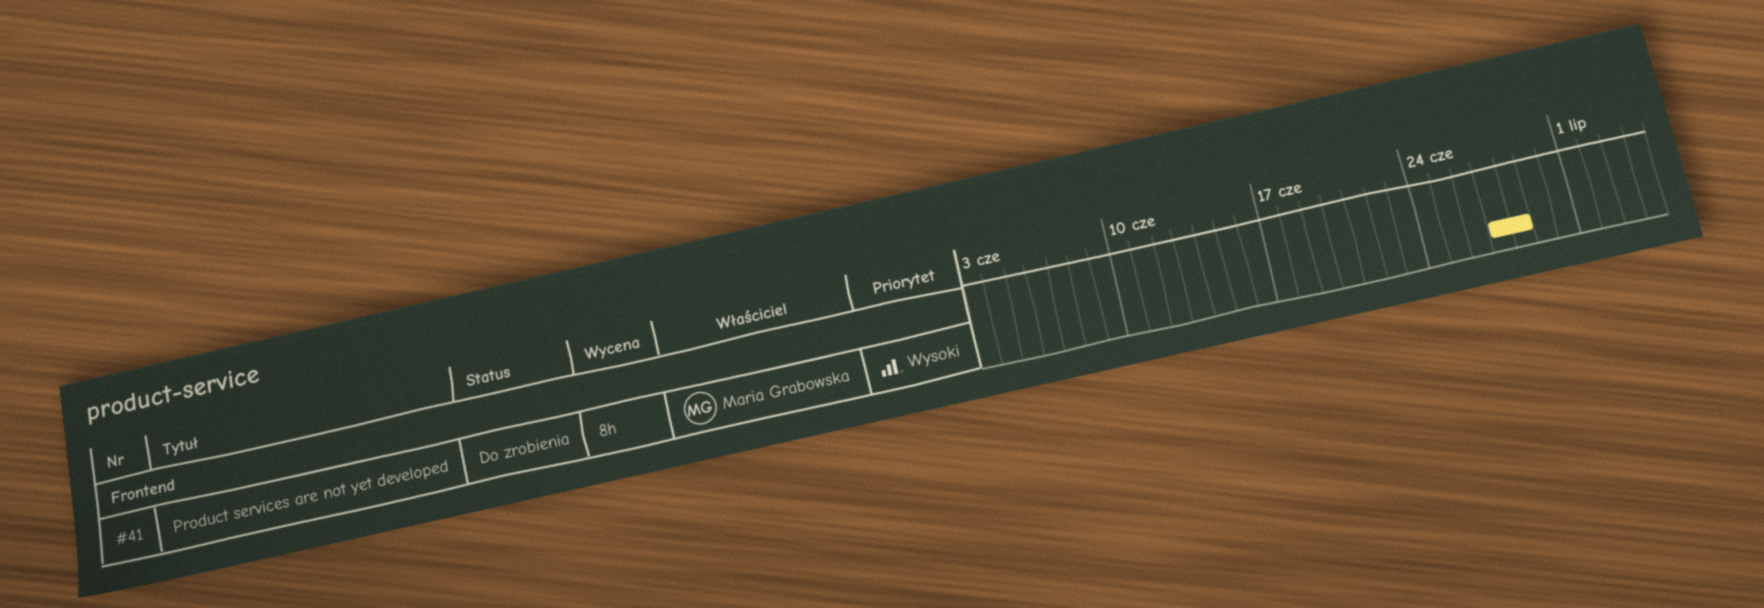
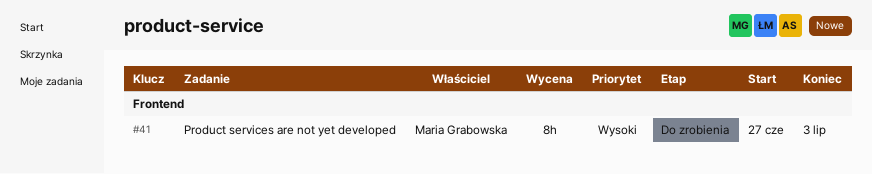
#41, due: Jun 28 -> Jul 3

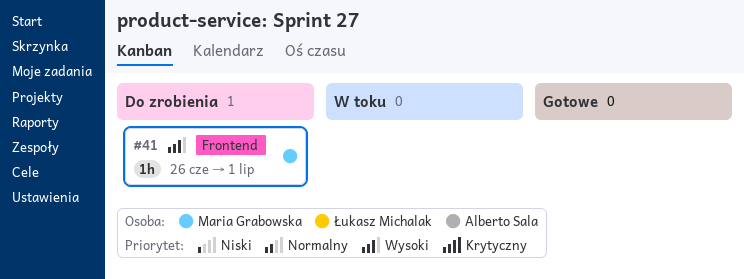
#41, estimate: 8h -> 1h
#41, start: Jun 27 -> Jun 26
#41, due: Jul 3 -> Jul 1

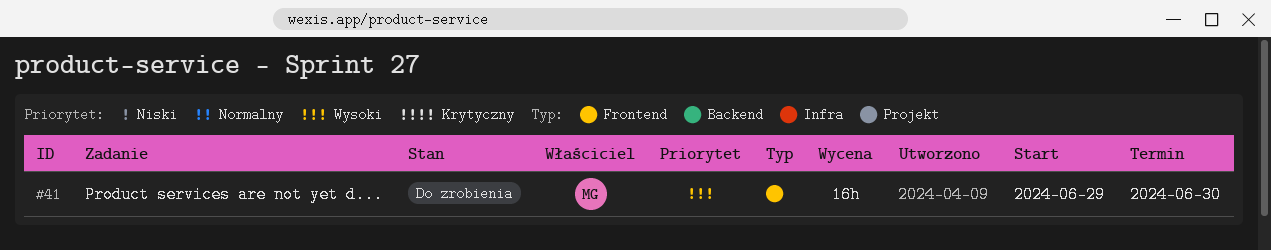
#41, estimate: 1h -> 16h
#41, start: Jun 26 -> Jun 29
#41, due: Jul 1 -> Jun 30

